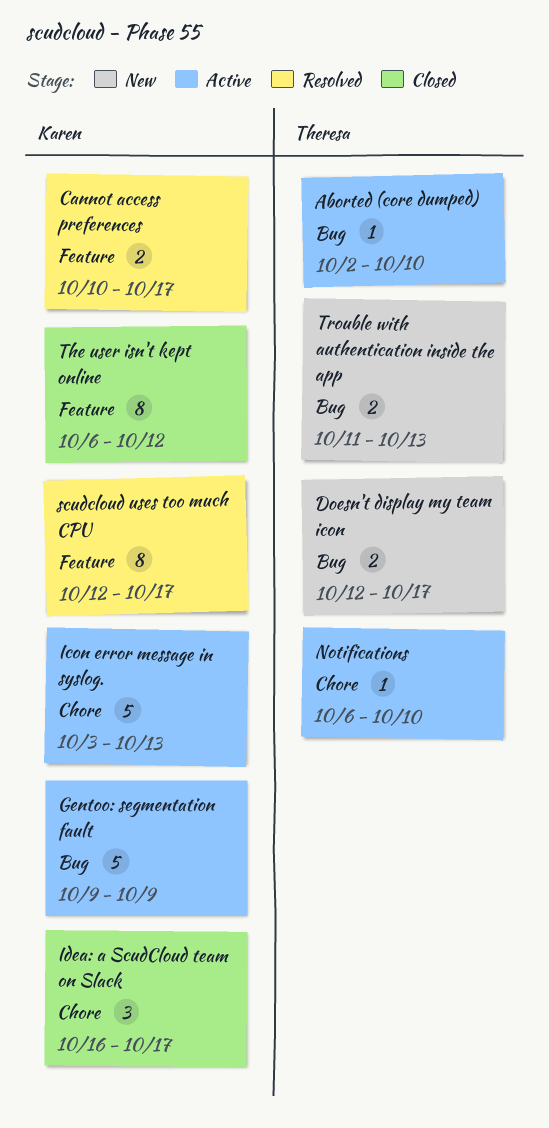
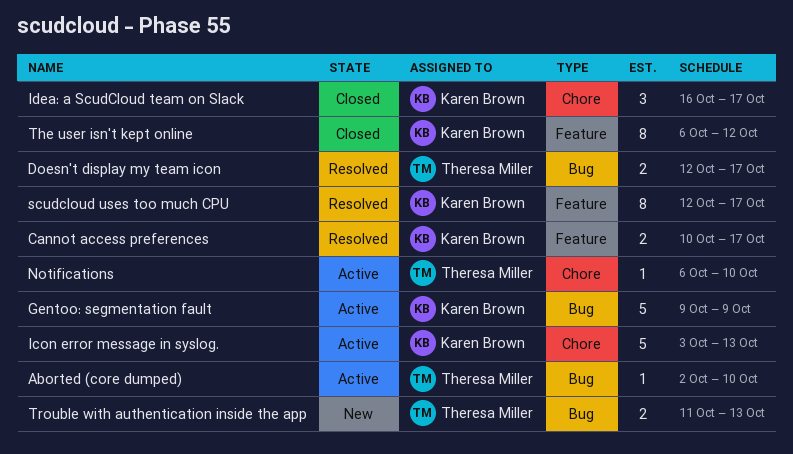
Doesn't display my team icon, status: New -> Resolved

